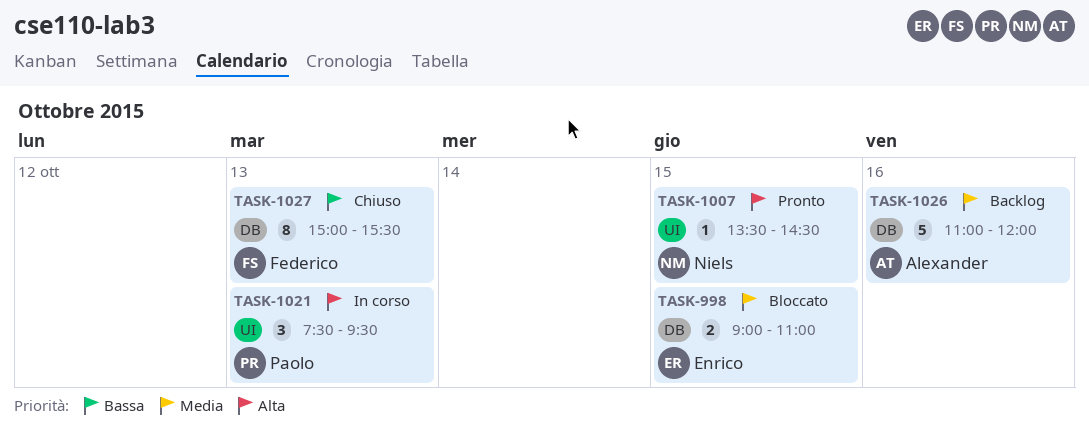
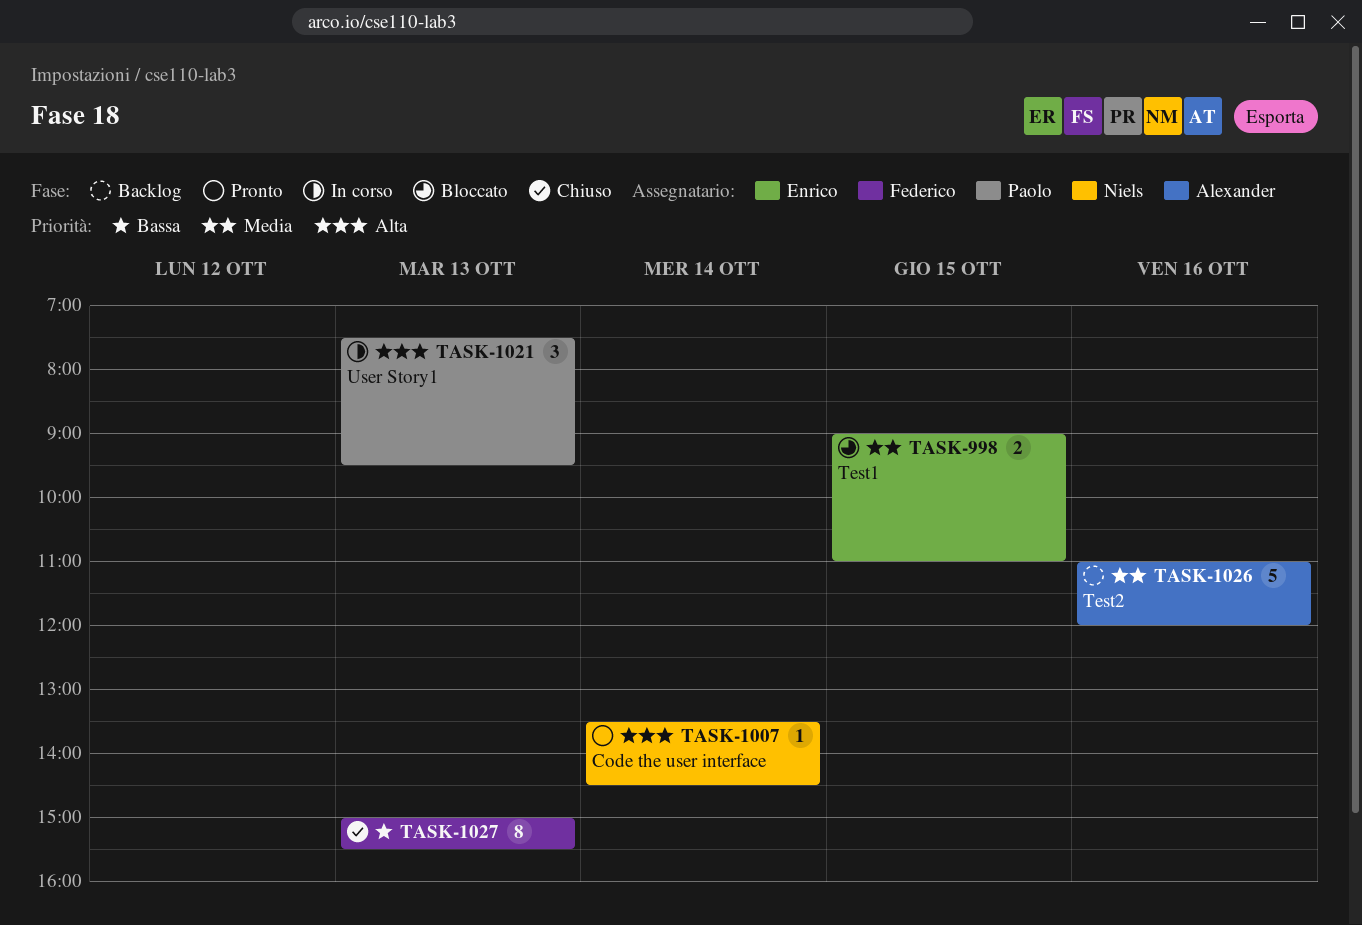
TASK-1007, day: Oct 15 -> Oct 14

